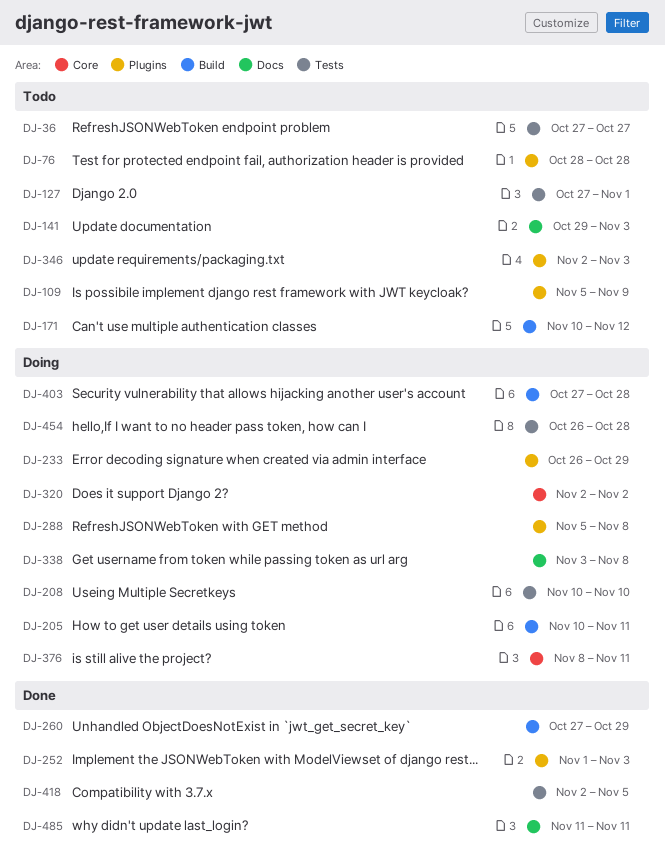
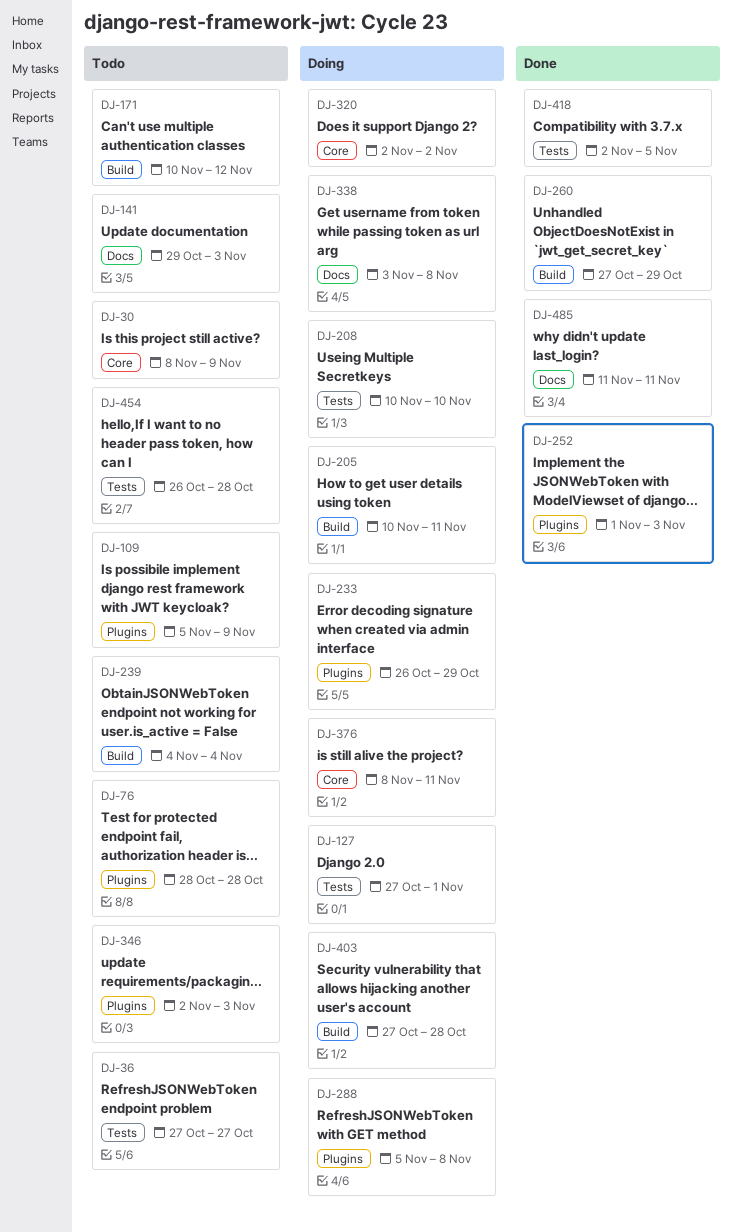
DJ-30: none -> present
DJ-127, status: Todo -> Doing
DJ-239: none -> present
DJ-454, status: Doing -> Todo

